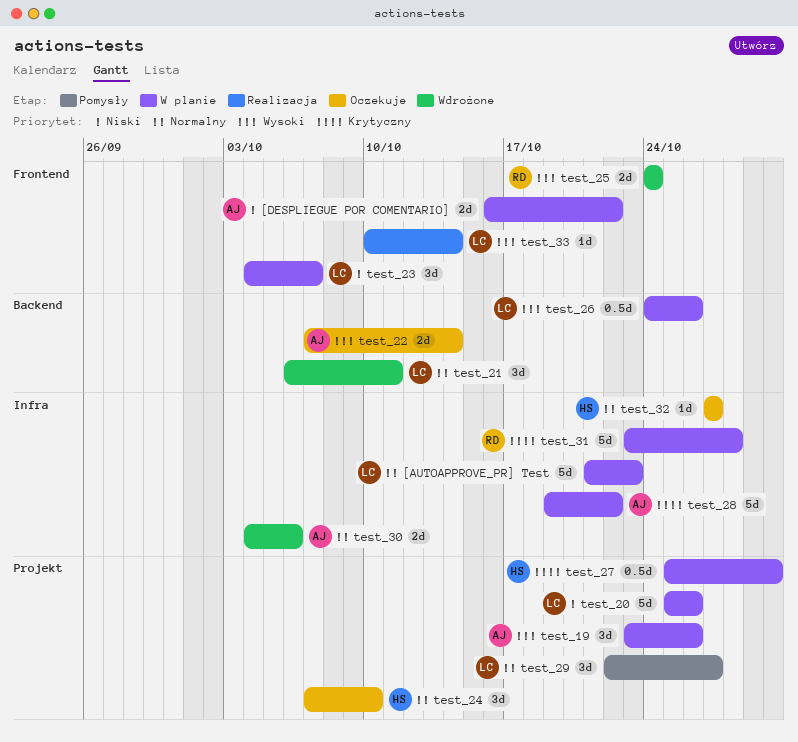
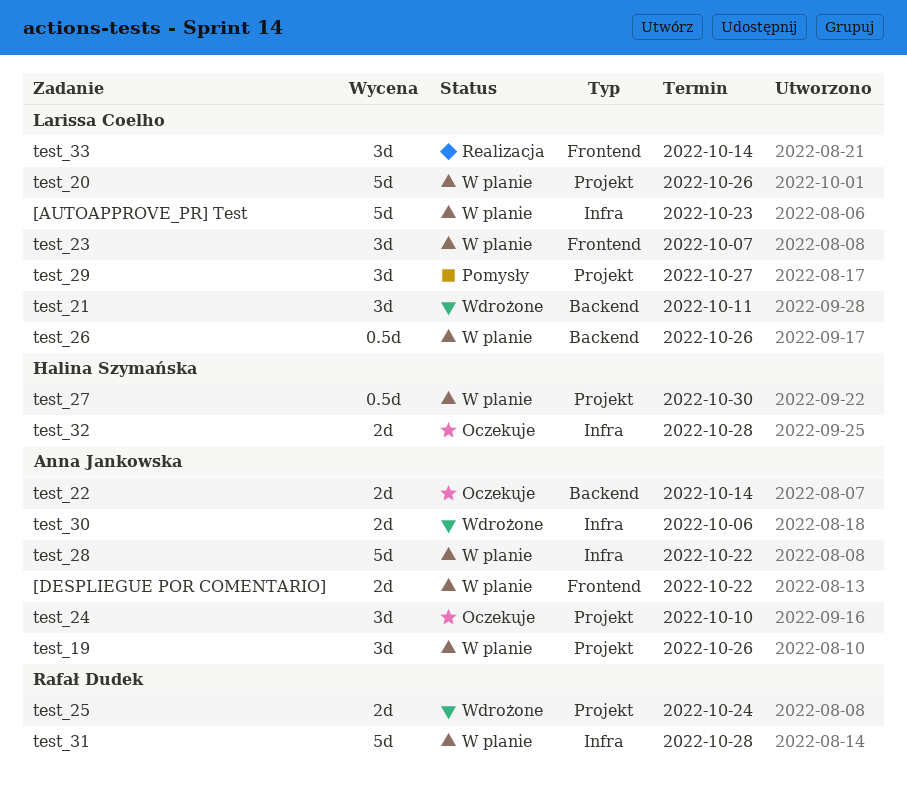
test_24, owner: Halina Szymańska -> Anna Jankowska
test_25, label: Frontend -> Projekt
test_32, estimate: 1d -> 2d
test_32, due: Oct 27 -> Oct 28
test_33, estimate: 1d -> 3d

